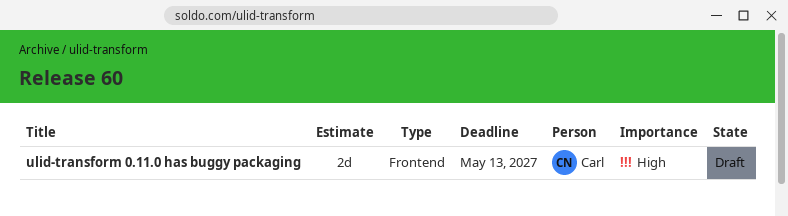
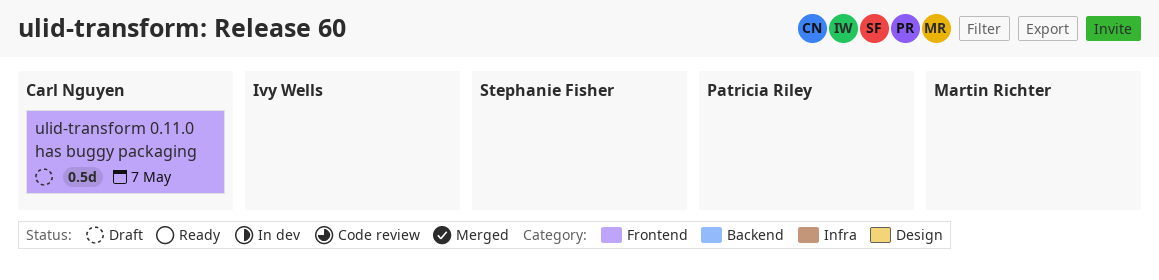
ulid-transform 0.11.0 has buggy packaging, estimate: 2d -> 0.5d
ulid-transform 0.11.0 has buggy packaging, due: May 13 -> May 7

